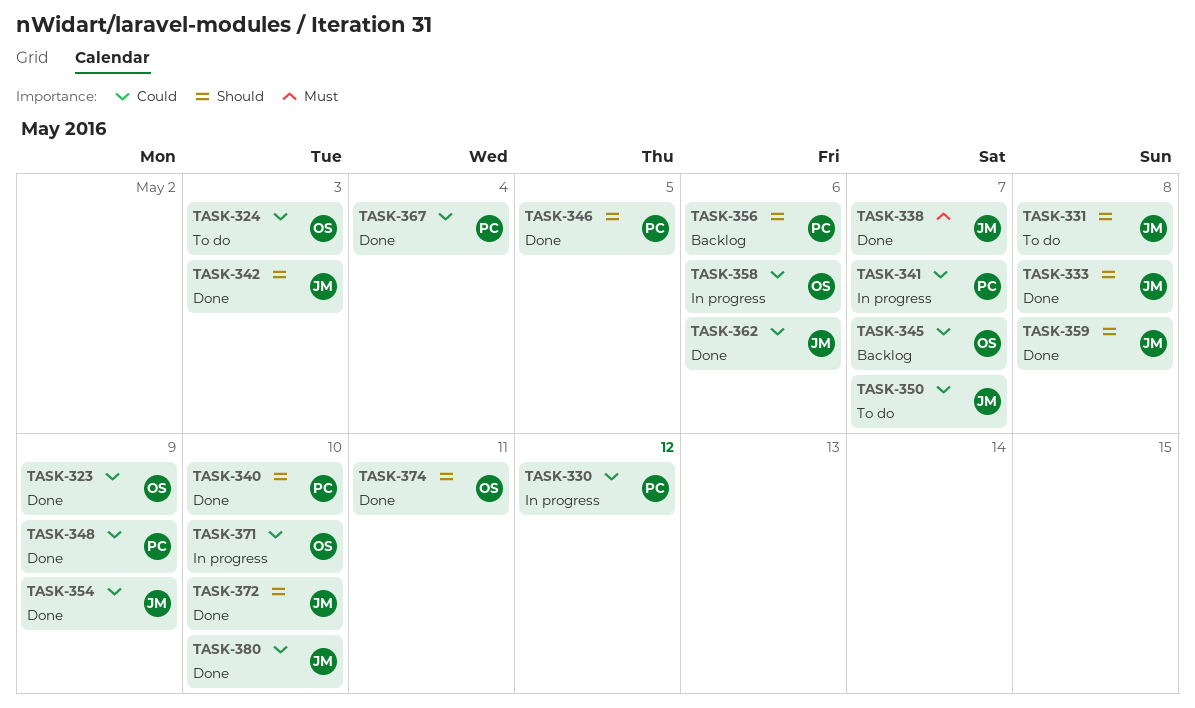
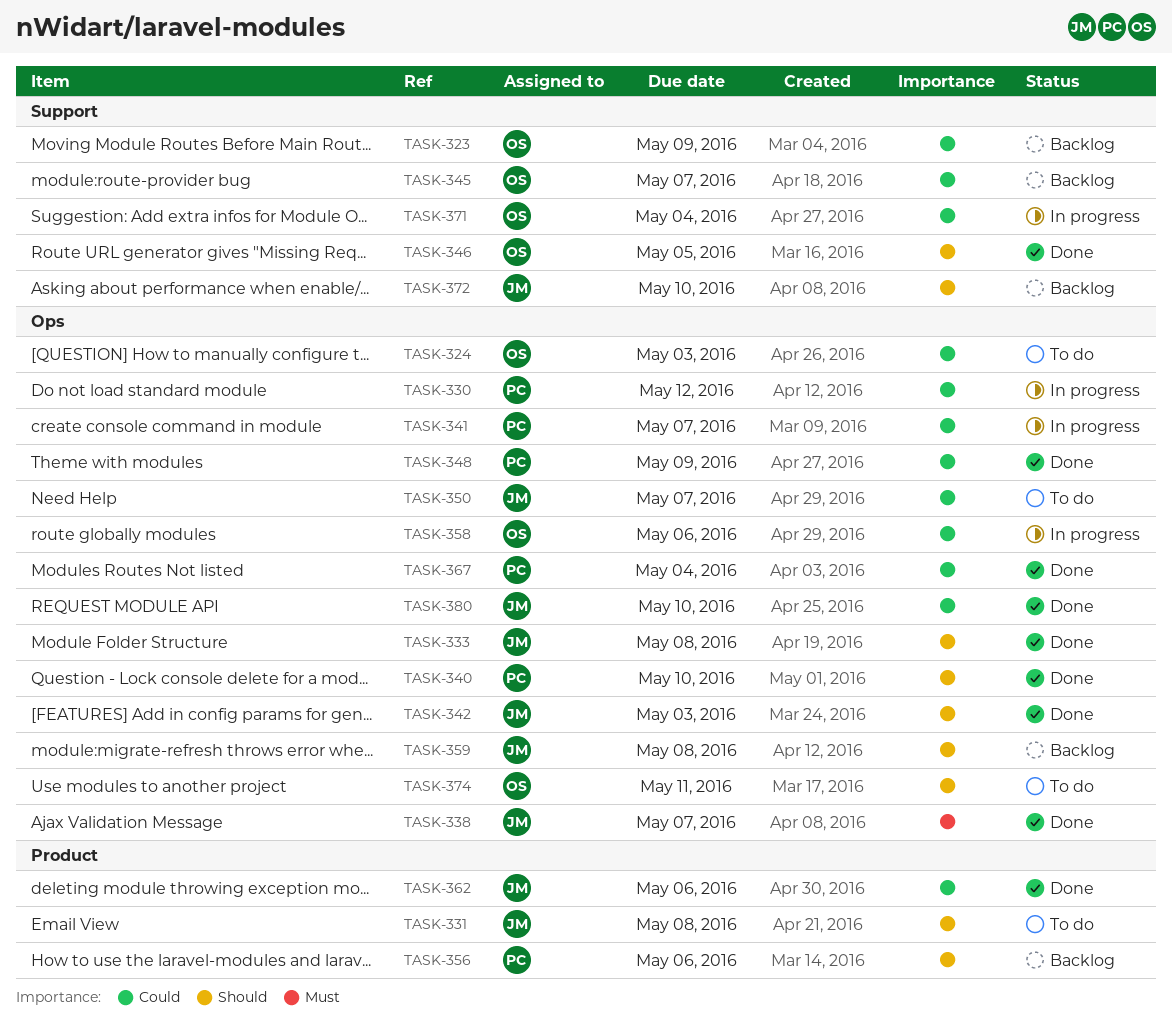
TASK-323, status: Done -> Backlog
TASK-346, owner: PC -> OS
TASK-354: present -> none
TASK-359, status: Done -> Backlog
TASK-371, due: May 10 -> May 4
TASK-372, status: Done -> Backlog
TASK-374, status: Done -> To do

